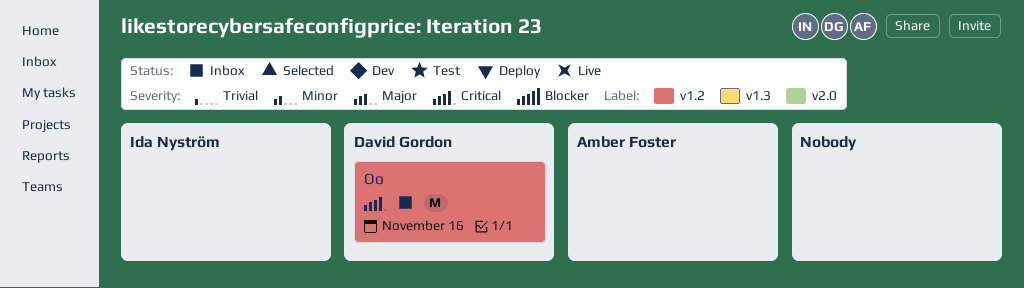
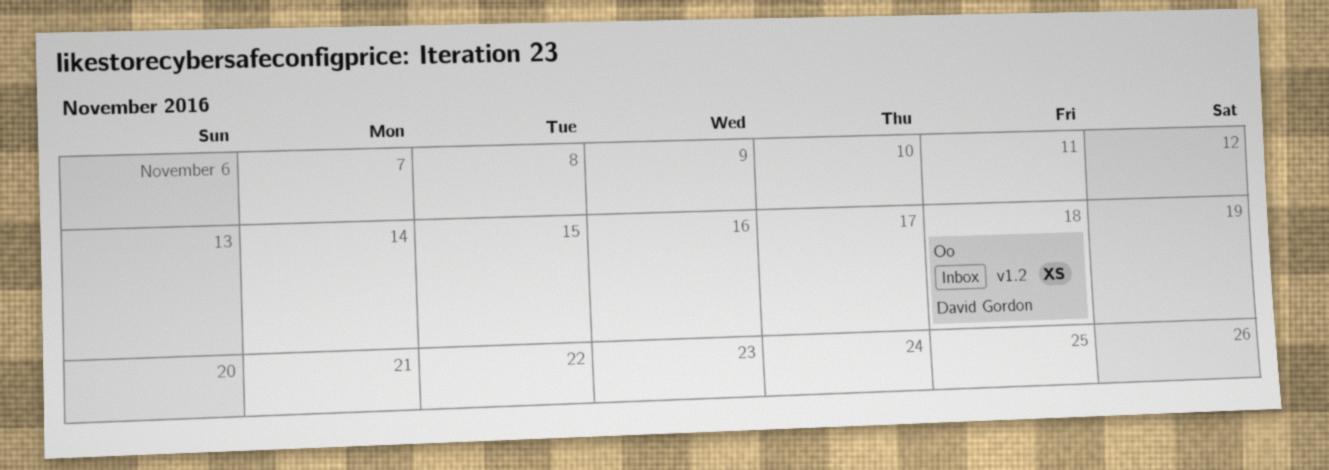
Oo, estimate: M -> XS
Oo, due: Nov 16 -> Nov 18

